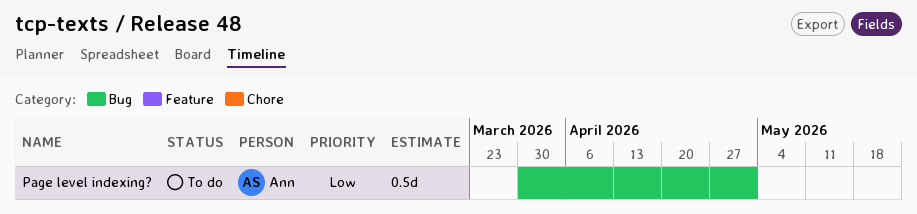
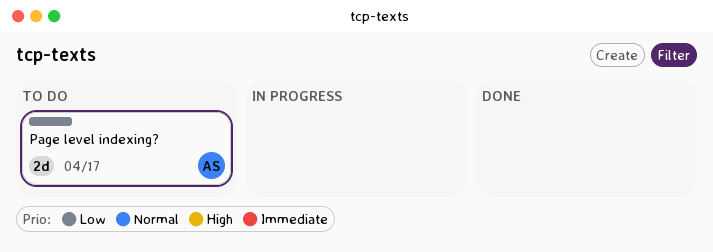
Page level indexing?, estimate: 0.5d -> 2d
Page level indexing?, due: May 1 -> Apr 17

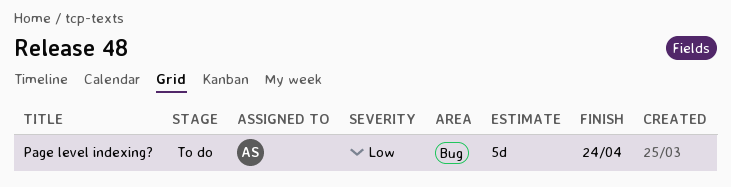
Page level indexing?, estimate: 2d -> 5d
Page level indexing?, due: Apr 17 -> Apr 24

